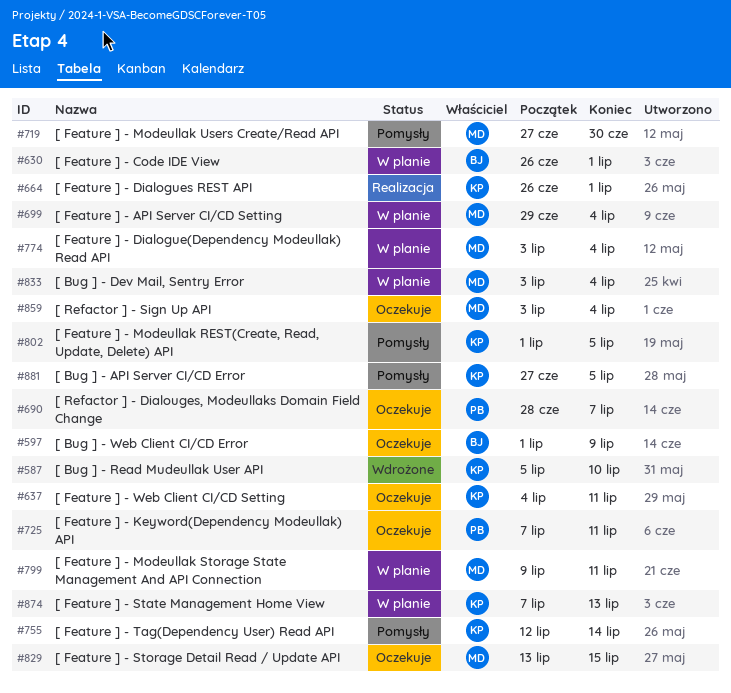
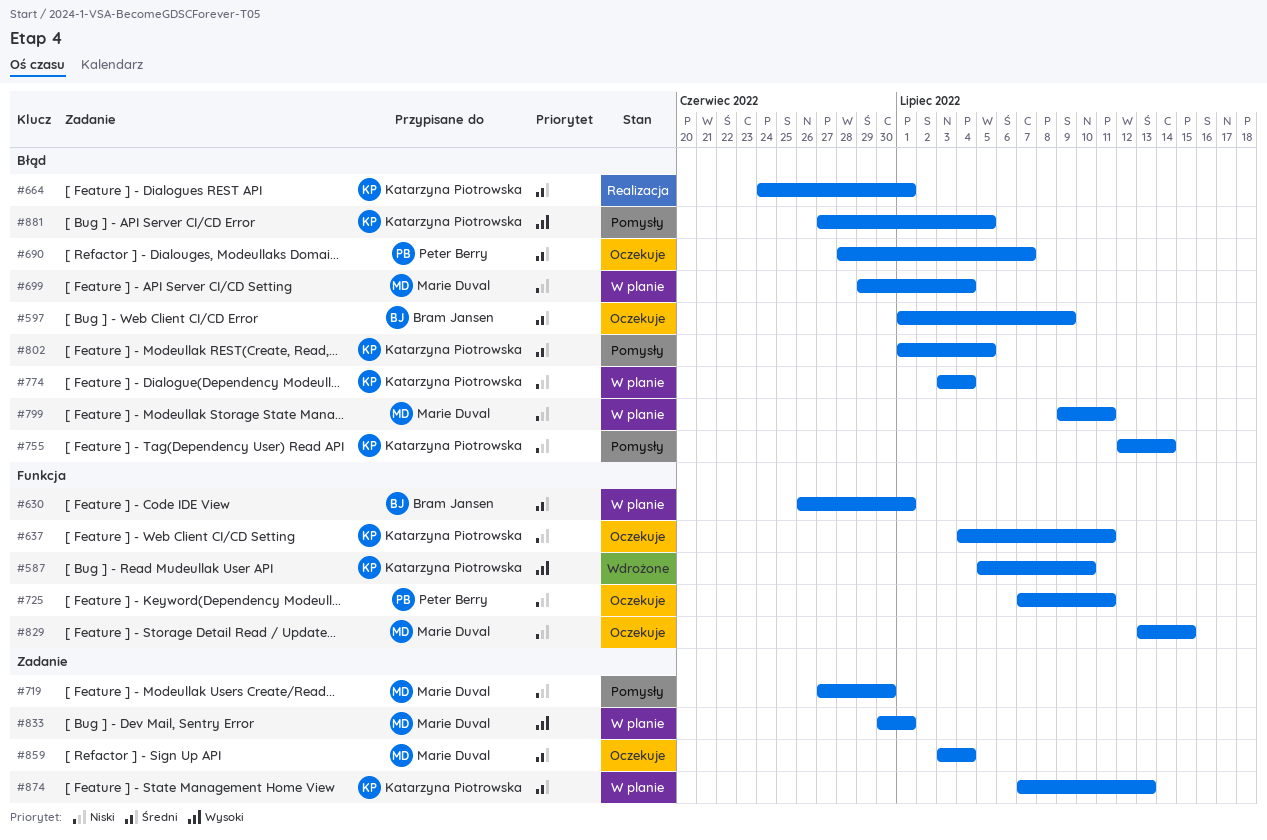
#664, start: Jun 26 -> Jun 24
#774, owner: Marie Duval -> Katarzyna Piotrowska
#833, start: Jul 3 -> Jun 30
#833, due: Jul 4 -> Jul 1

